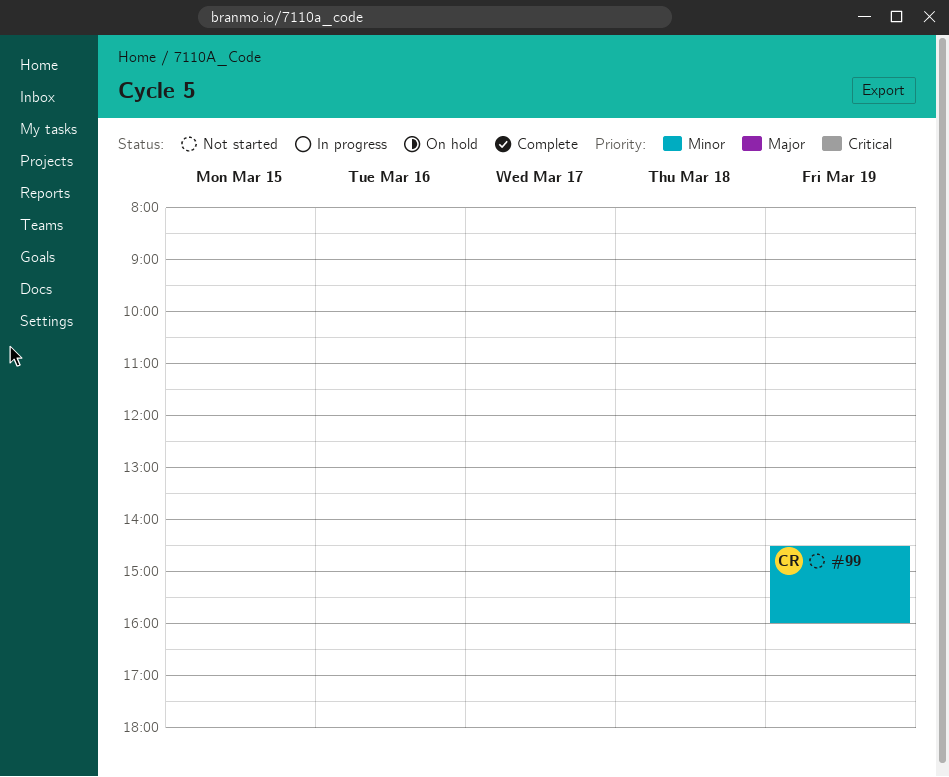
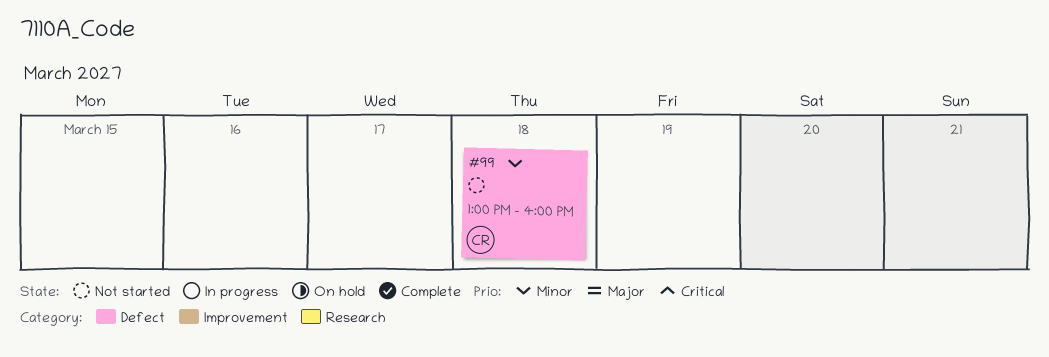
#99, day: Mar 19 -> Mar 18
#99, begins: 14:30 -> 13:00

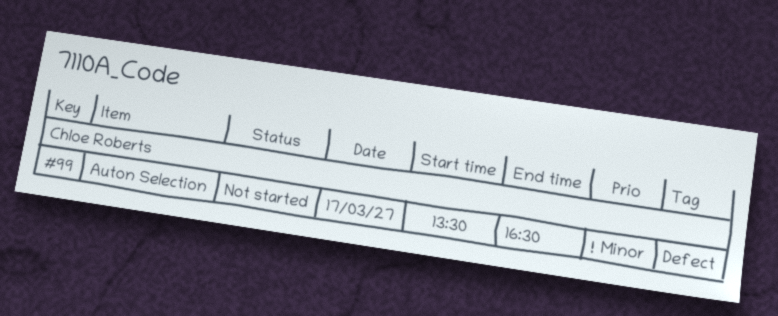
#99, day: Mar 18 -> Mar 17
#99, begins: 13:00 -> 13:30
#99, ends: 16:00 -> 16:30

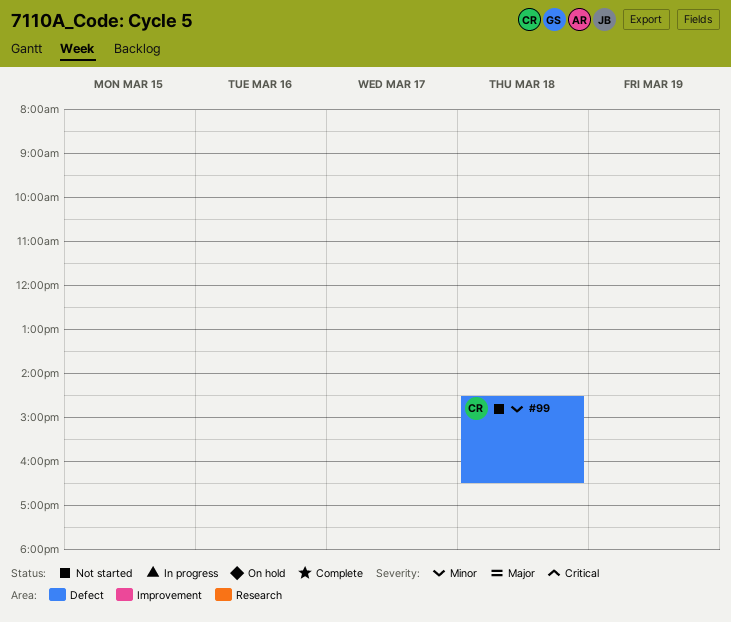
#99, day: Mar 17 -> Mar 18
#99, begins: 13:30 -> 14:30

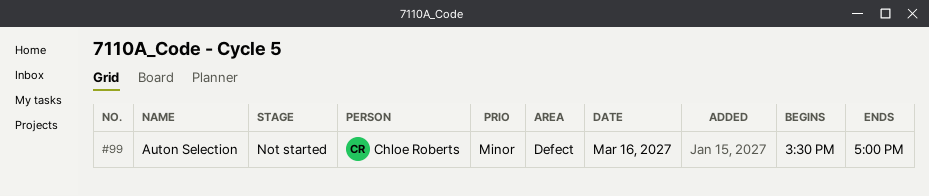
#99, day: Mar 18 -> Mar 16
#99, begins: 14:30 -> 15:30
#99, ends: 16:30 -> 17:00

